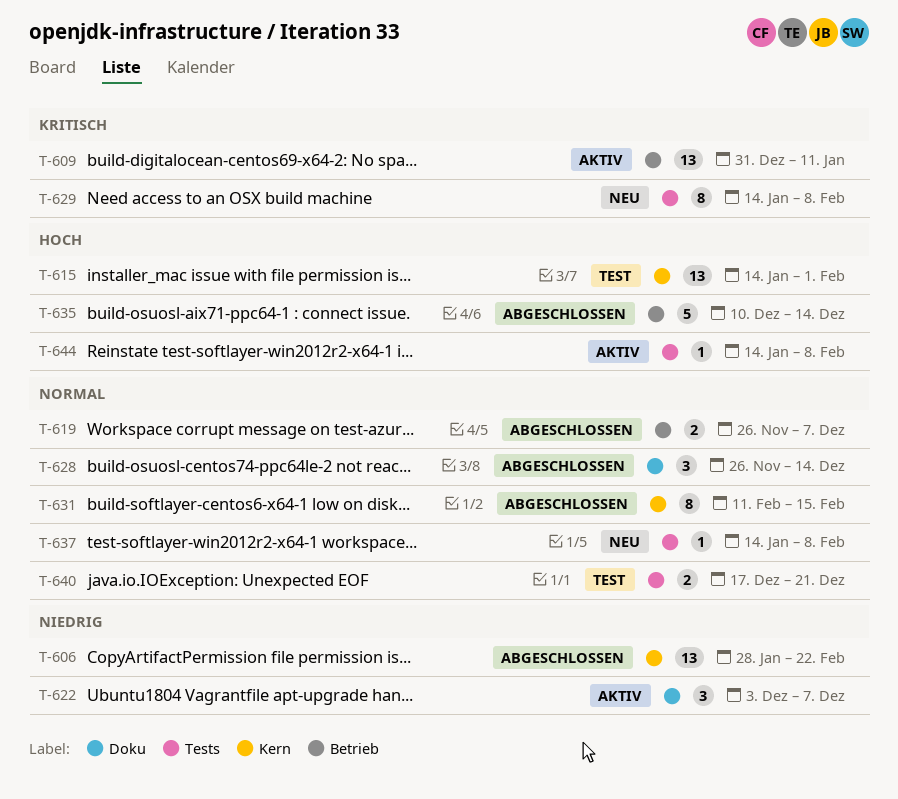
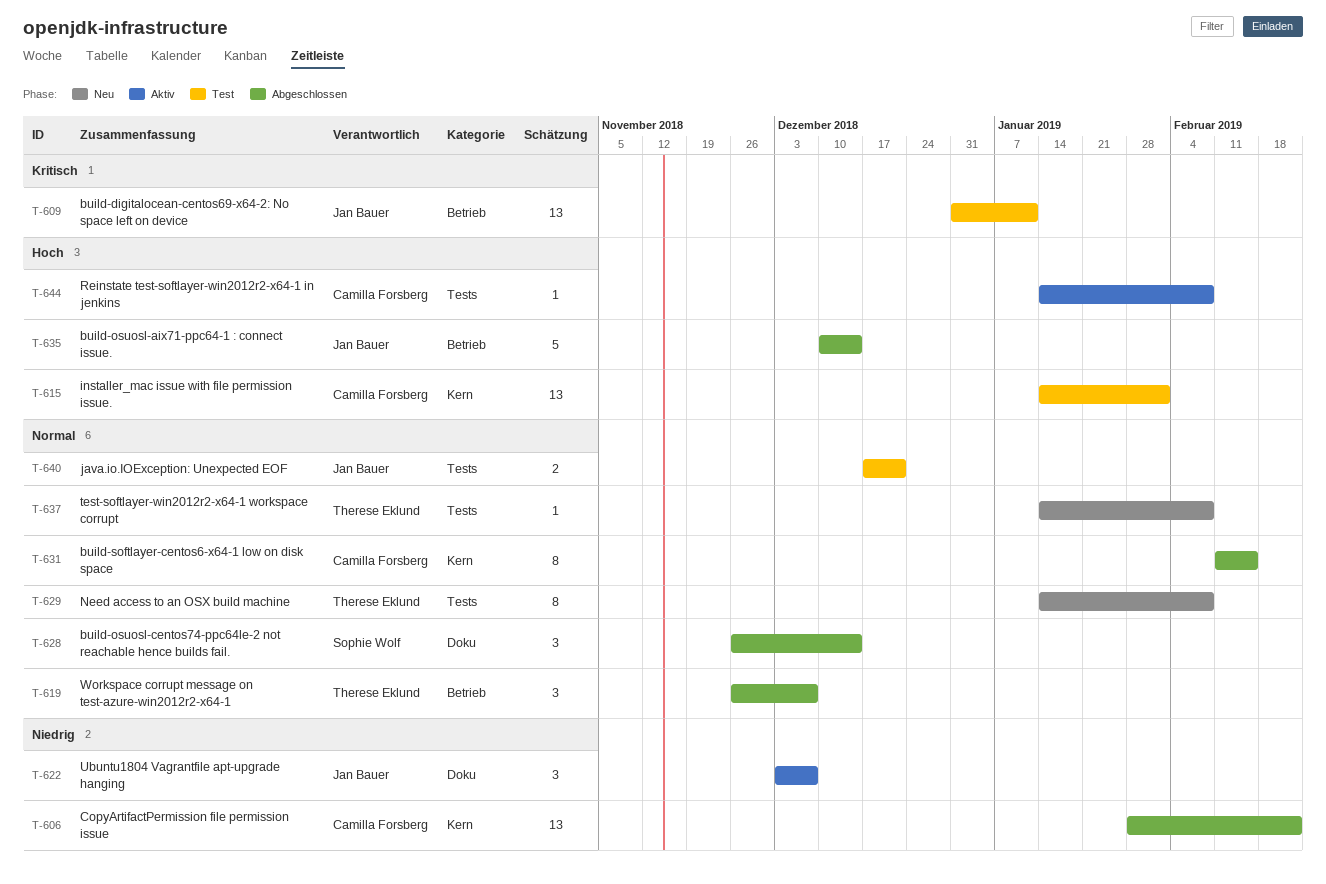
T-609, status: Aktiv -> Test
T-619, estimate: 2 -> 3
T-629, priority: Kritisch -> Normal

